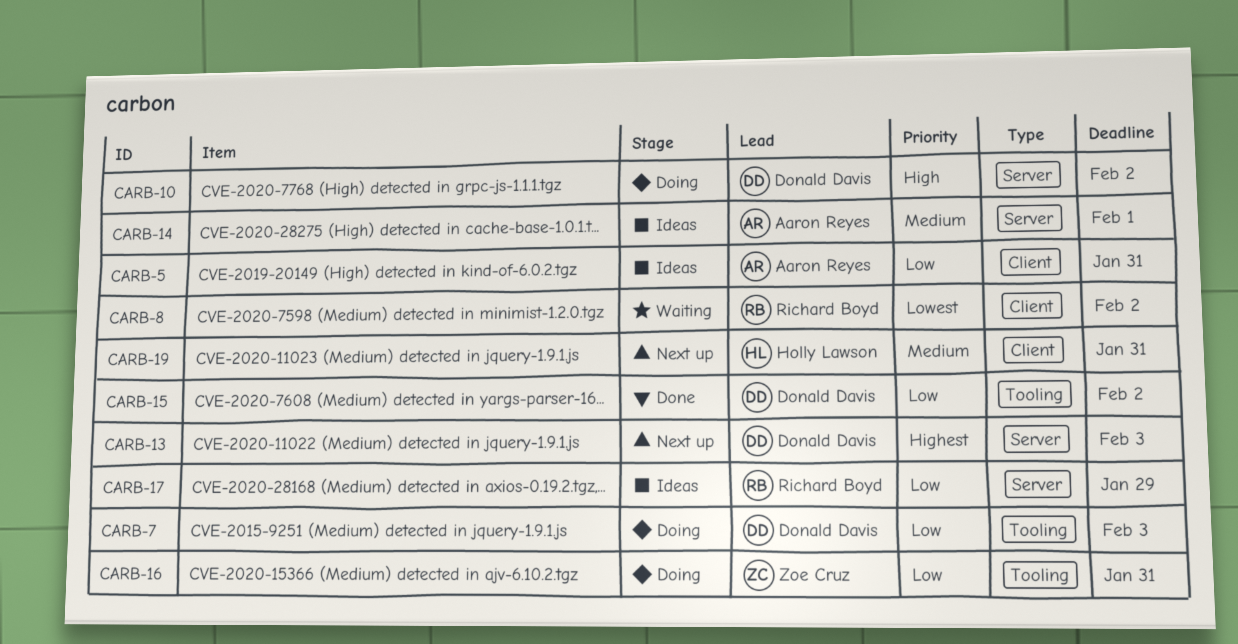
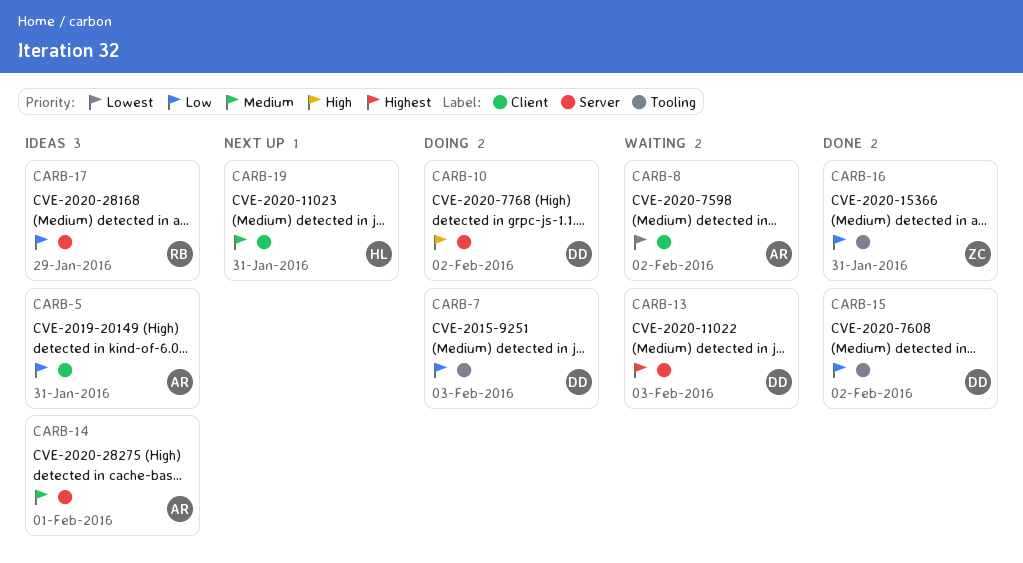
CARB-8, owner: Richard Boyd -> Aaron Reyes
CARB-13, status: Next up -> Waiting
CARB-16, status: Doing -> Done

